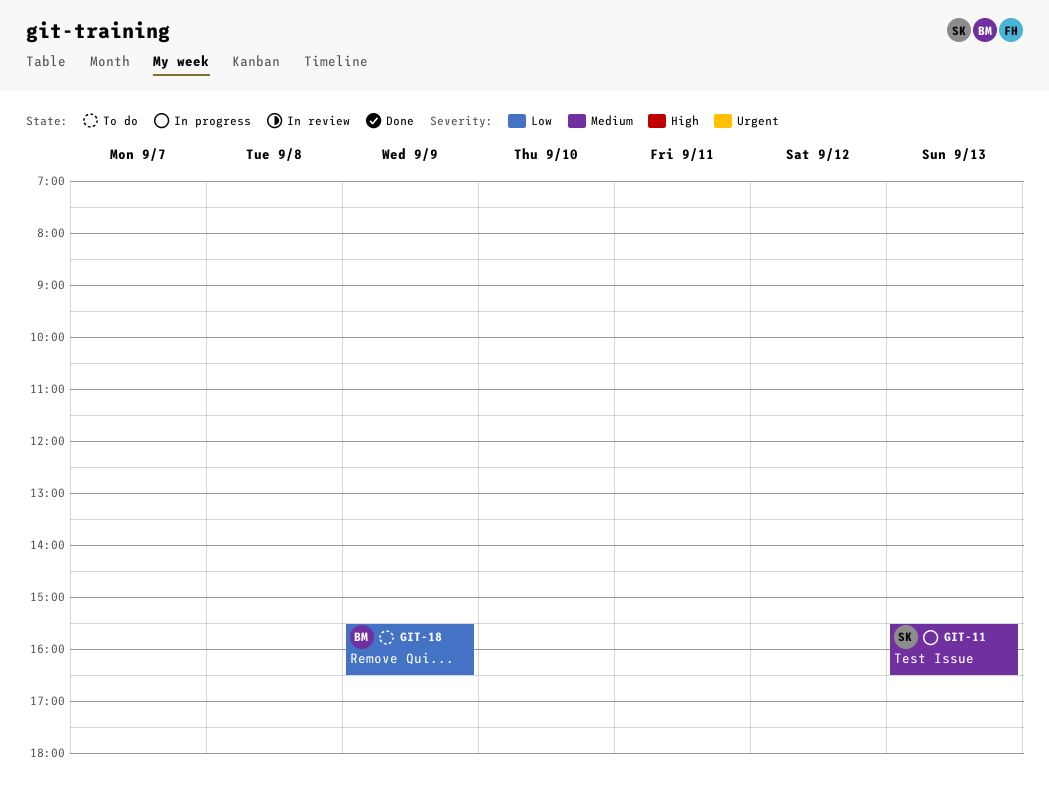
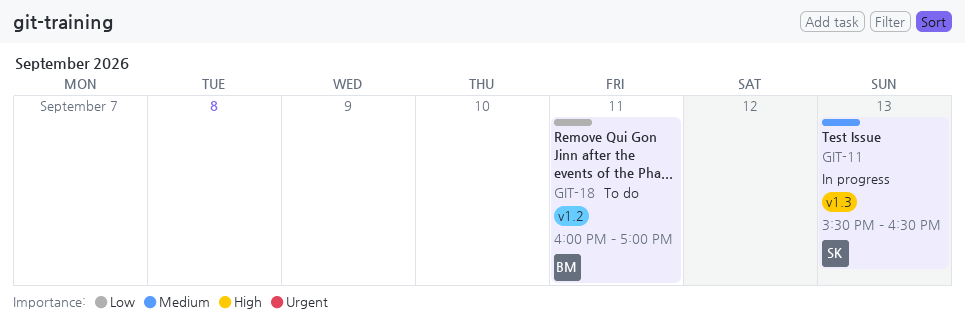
GIT-18, day: Sep 9 -> Sep 11
GIT-18, begins: 15:30 -> 16:00
GIT-18, ends: 16:30 -> 17:00

